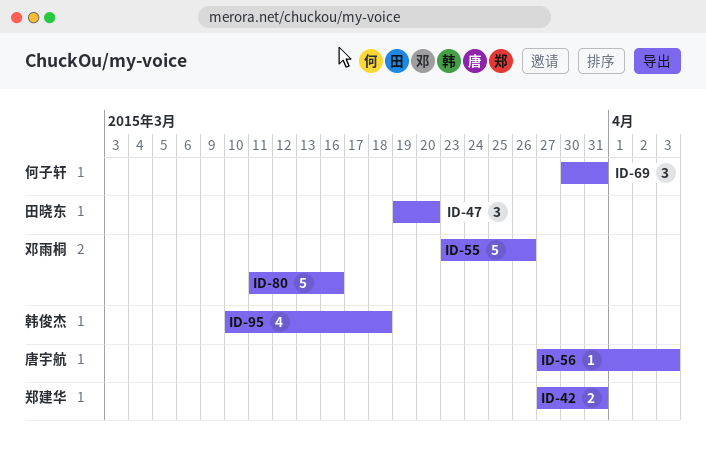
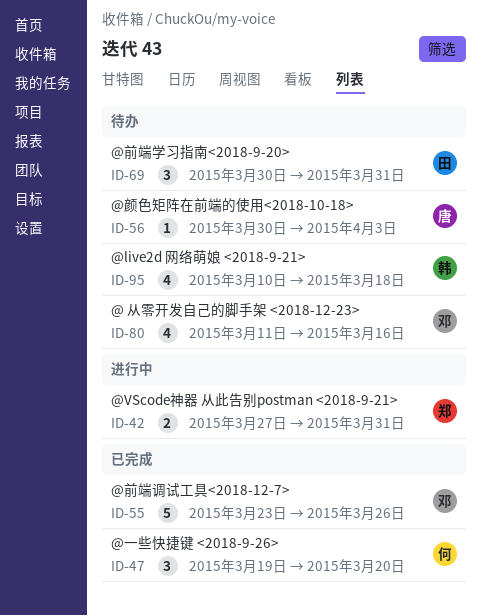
ID-47, owner: 田晓东 -> 何子轩
ID-56, start: Mar 27 -> Mar 30
ID-69, owner: 何子轩 -> 田晓东
ID-80, estimate: 5 -> 4

